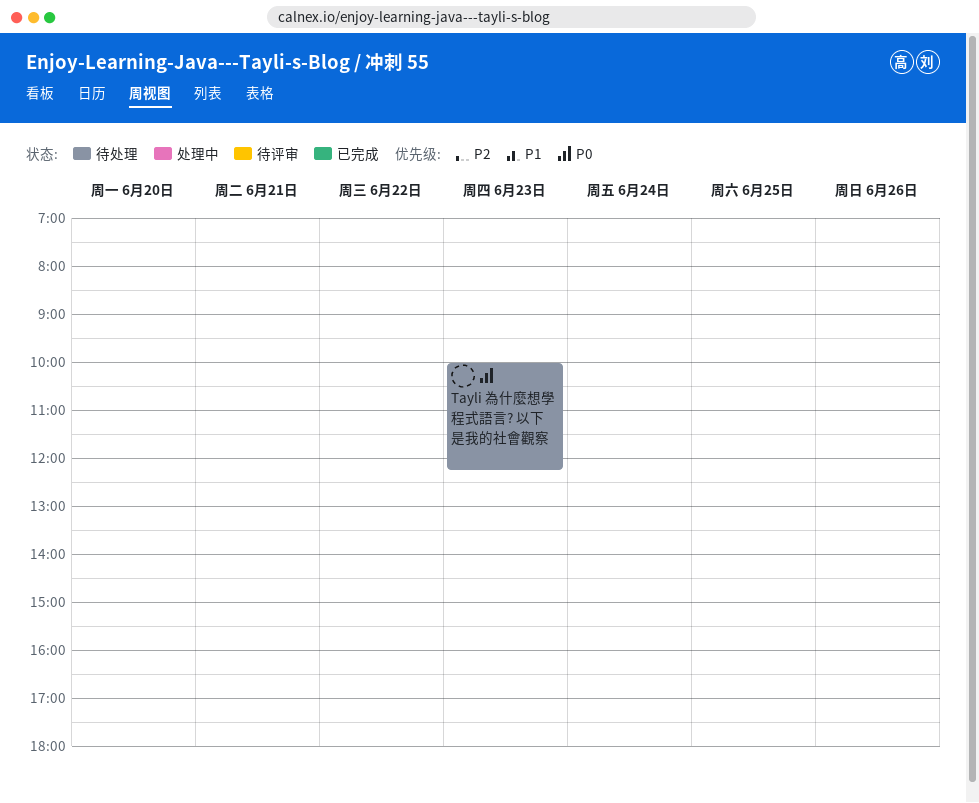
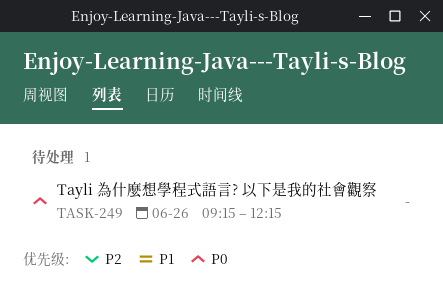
Tayli 為什麼想學程式語言? 以下是我的社會觀察, day: Jun 23 -> Jun 26
Tayli 為什麼想學程式語言? 以下是我的社會觀察, begins: 10:00 -> 09:15

